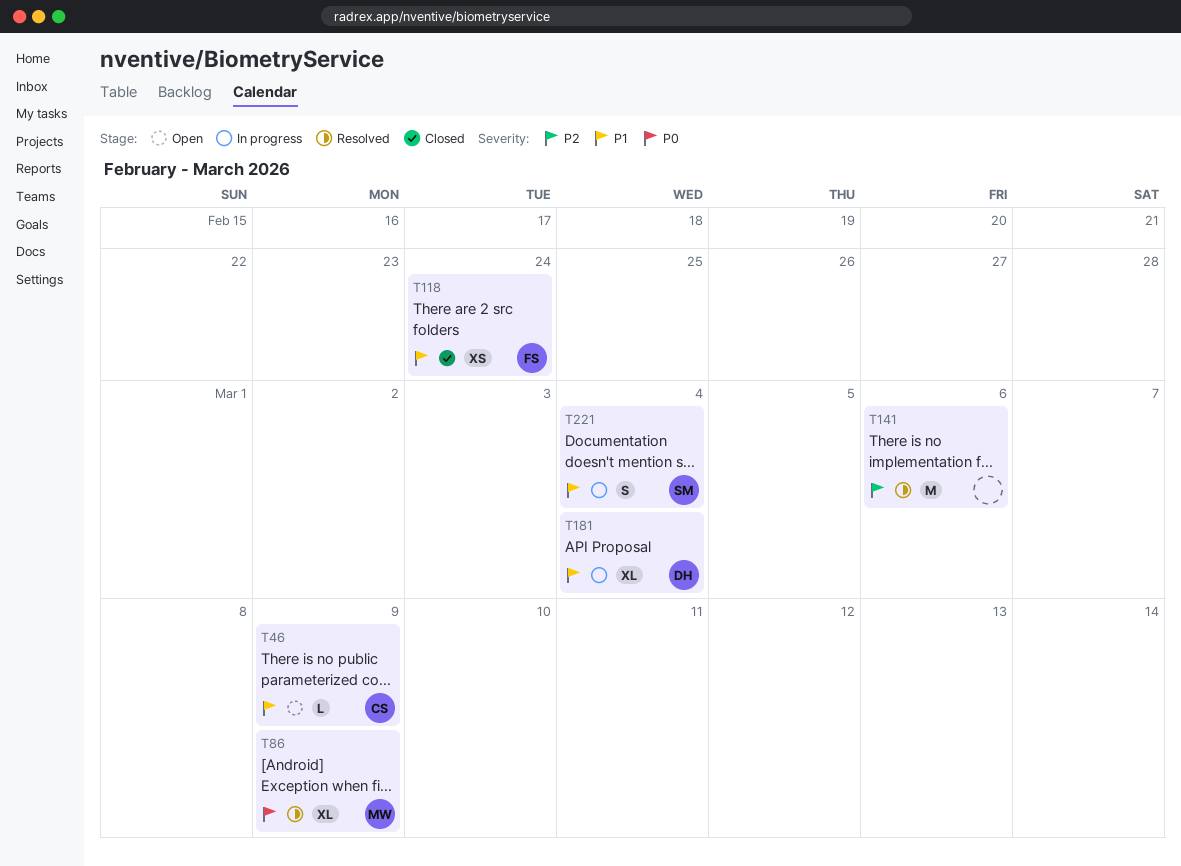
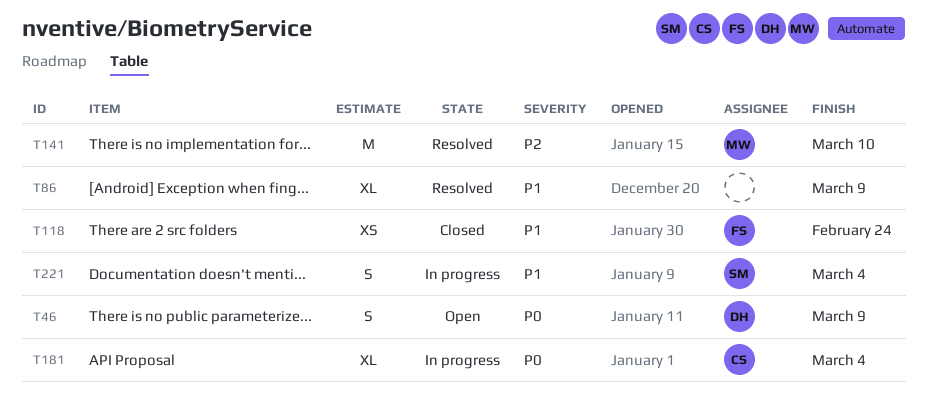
T46, owner: CS -> DH
T46, priority: P1 -> P0
T46, estimate: L -> S
T86, owner: MW -> none
T86, priority: P0 -> P1
T141, owner: none -> MW
T141, due: Mar 6 -> Mar 10
T181, owner: DH -> CS
T181, priority: P1 -> P0

